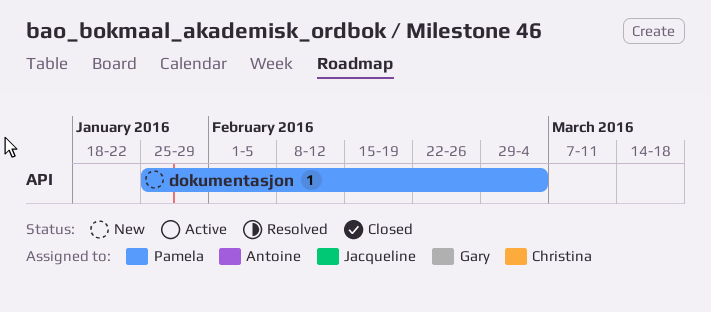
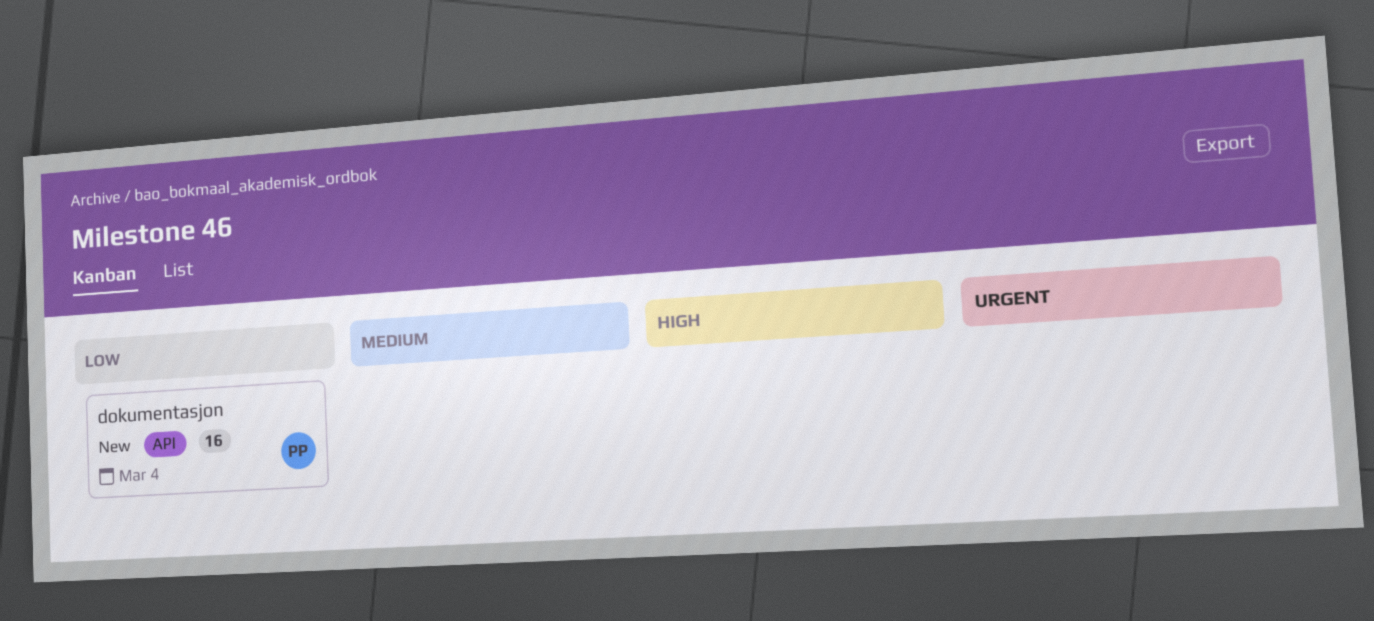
dokumentasjon, estimate: 1 -> 16

